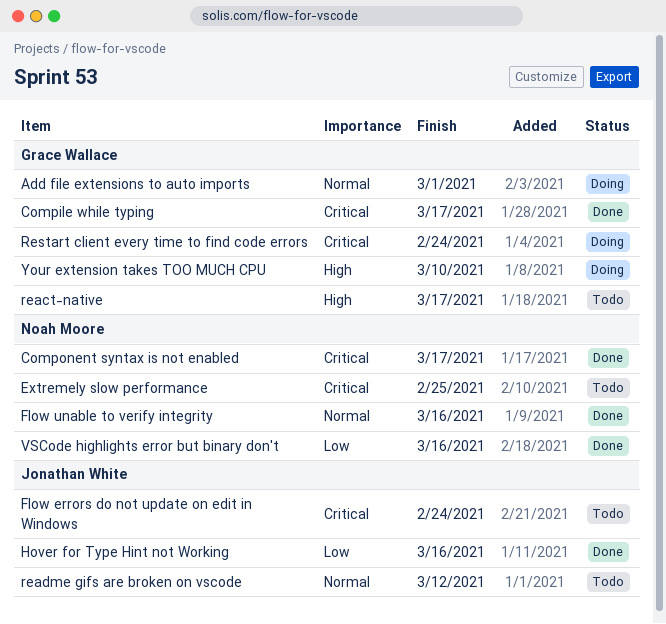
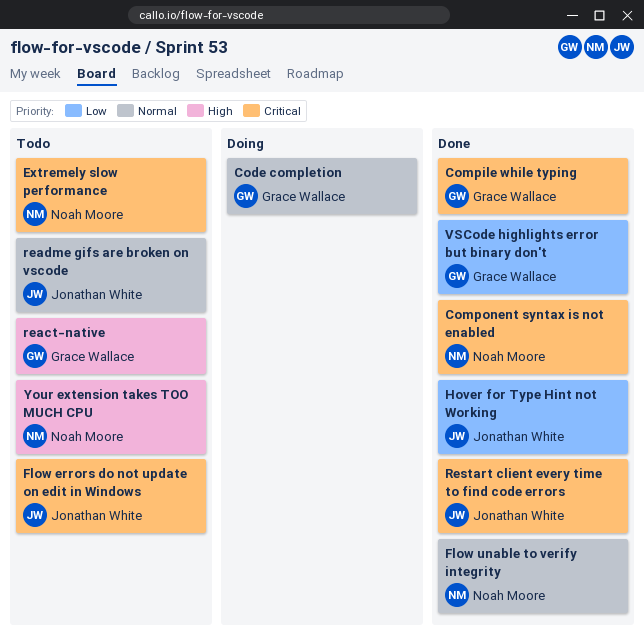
Add file extensions to auto imports: present -> none
Code completion: none -> present
Restart client every time to find code errors, status: Doing -> Done
Restart client every time to find code errors, owner: Grace Wallace -> Jonathan White
VSCode highlights error but binary don't, owner: Noah Moore -> Grace Wallace
Your extension takes TOO MUCH CPU, status: Doing -> Todo
Your extension takes TOO MUCH CPU, owner: Grace Wallace -> Noah Moore

